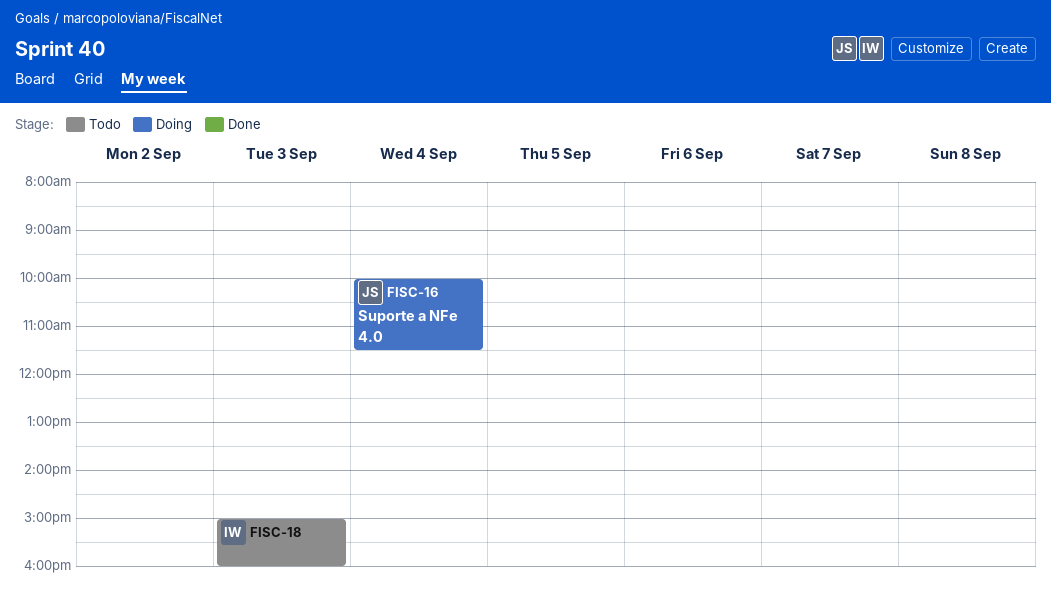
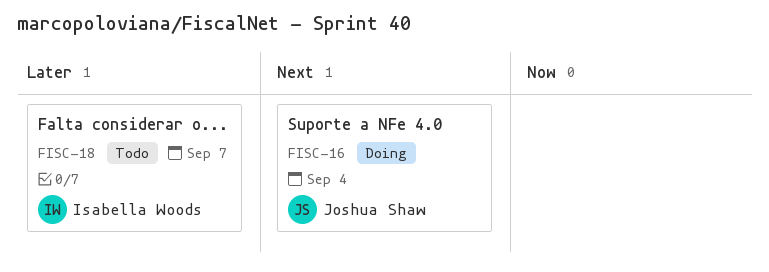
FISC-18, day: Sep 3 -> Sep 7

